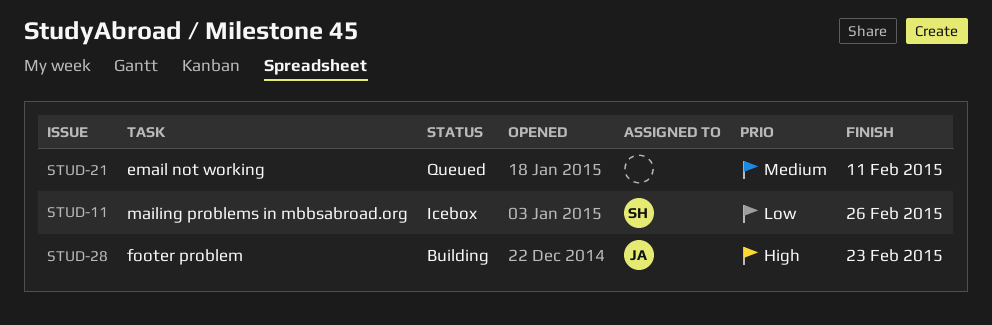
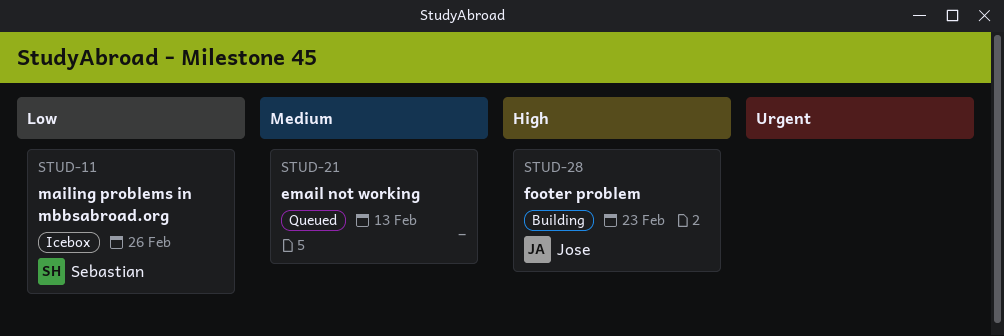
STUD-21, due: Feb 11 -> Feb 13

